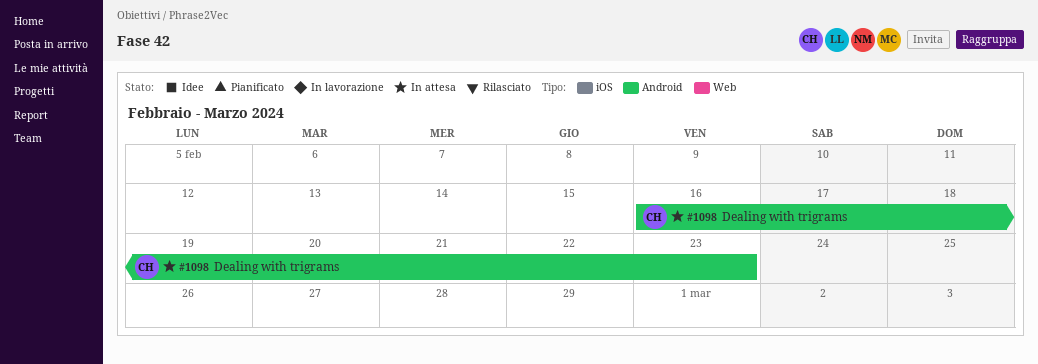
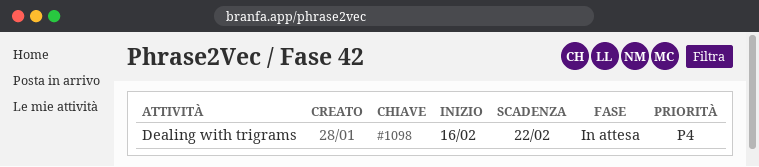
#1098, due: Feb 23 -> Feb 22

